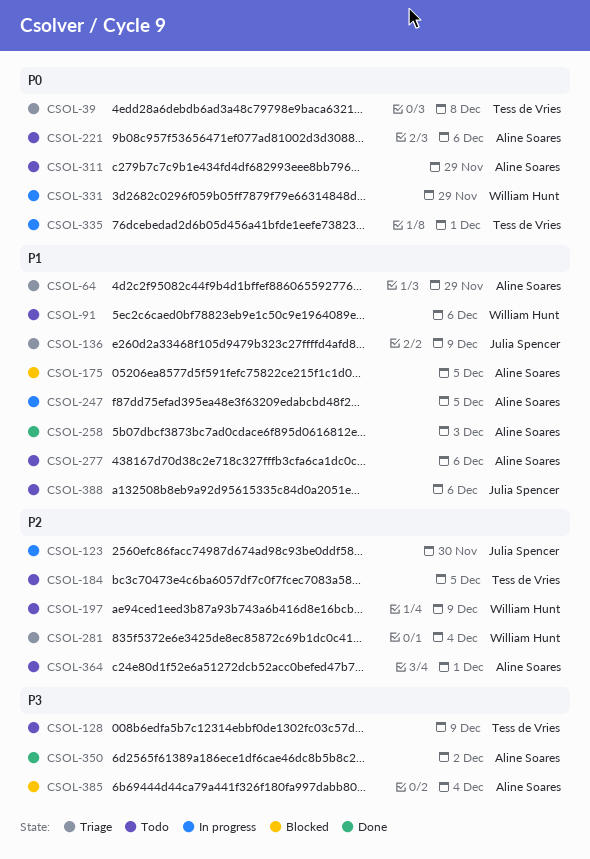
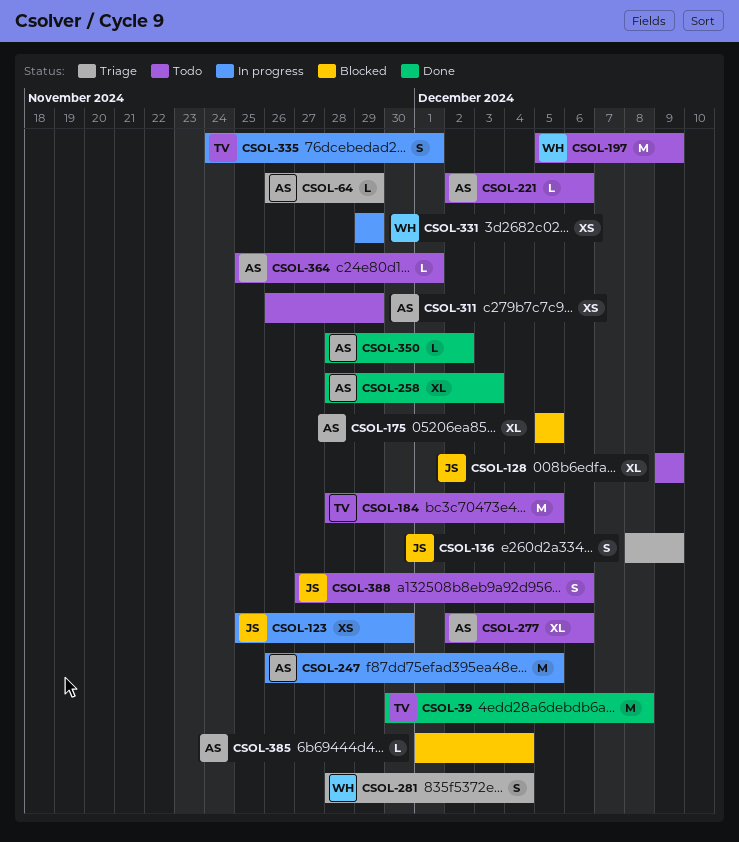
CSOL-39, status: Triage -> Done
CSOL-91: present -> none
CSOL-128, owner: Tess de Vries -> Julia Spencer

